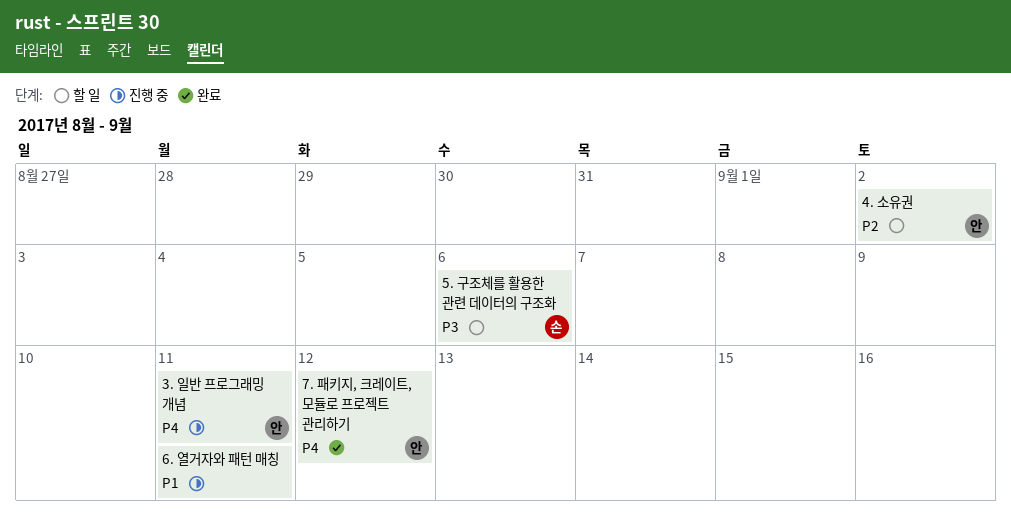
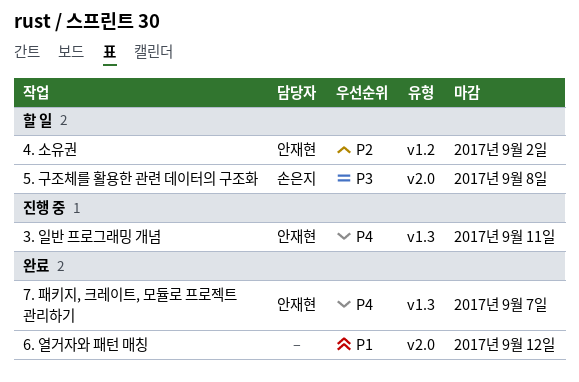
5. 구조체를 활용한 관련 데이터의 구조화, due: Sep 6 -> Sep 8
6. 열거자와 패턴 매칭, status: 진행 중 -> 완료
6. 열거자와 패턴 매칭, due: Sep 11 -> Sep 12
7. 패키지, 크레이트, 모듈로 프로젝트 관리하기, due: Sep 12 -> Sep 7

